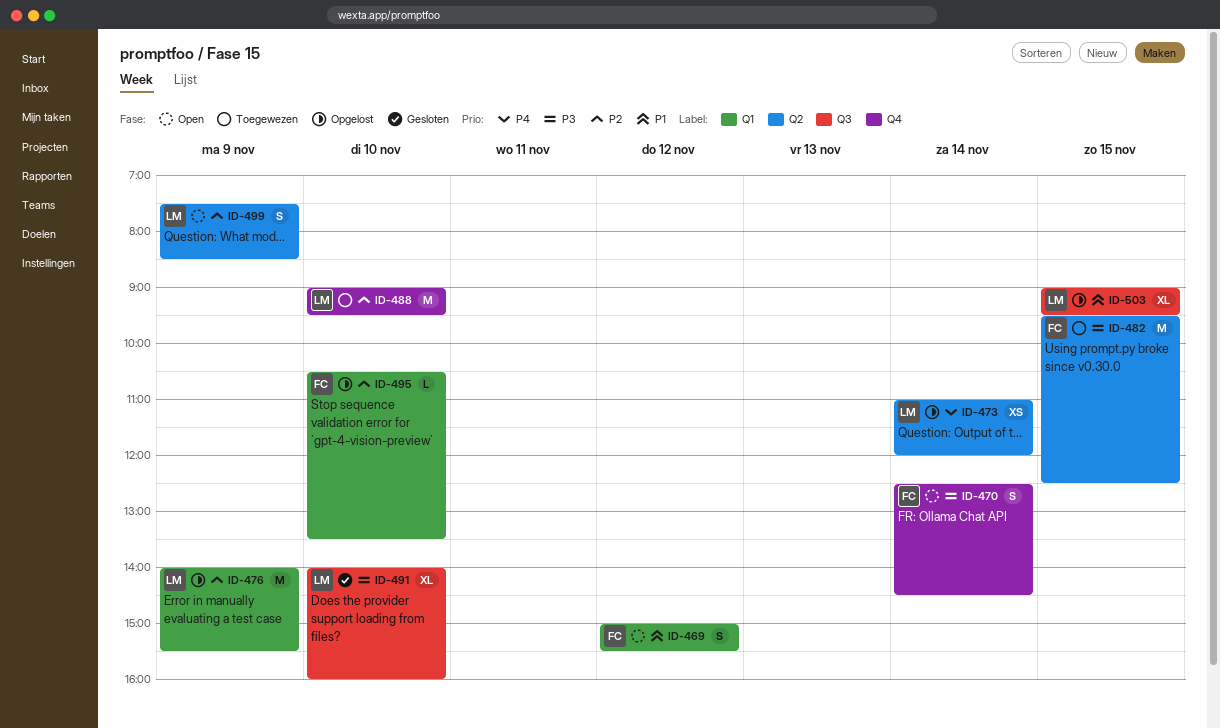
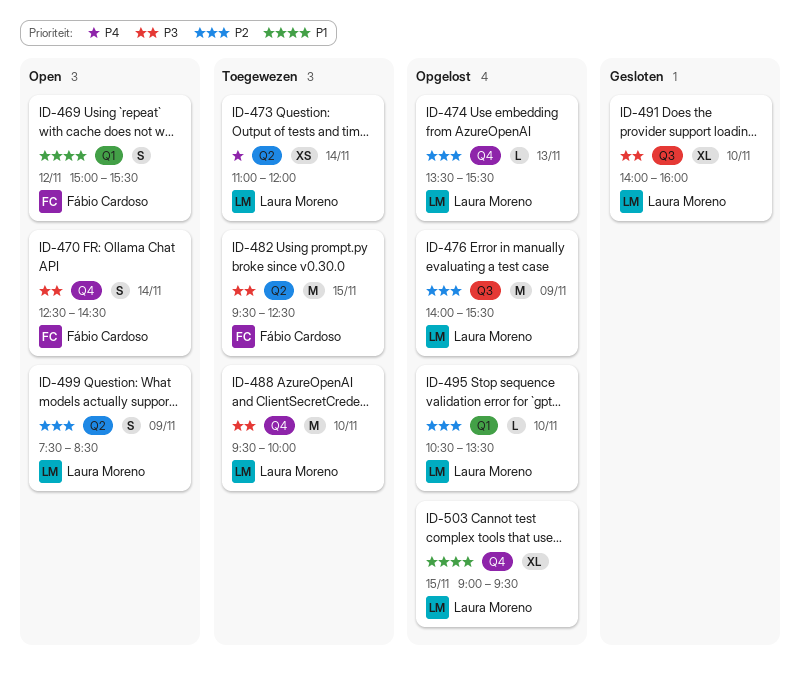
ID-473, status: Opgelost -> Toegewezen
ID-474: none -> present
ID-476, label: Q1 -> Q3
ID-488, priority: P2 -> P3
ID-488, begins: 09:00 -> 09:30
ID-488, ends: 09:30 -> 10:00
ID-495, owner: Fábio Cardoso -> Laura Moreno
ID-503, label: Q3 -> Q4

